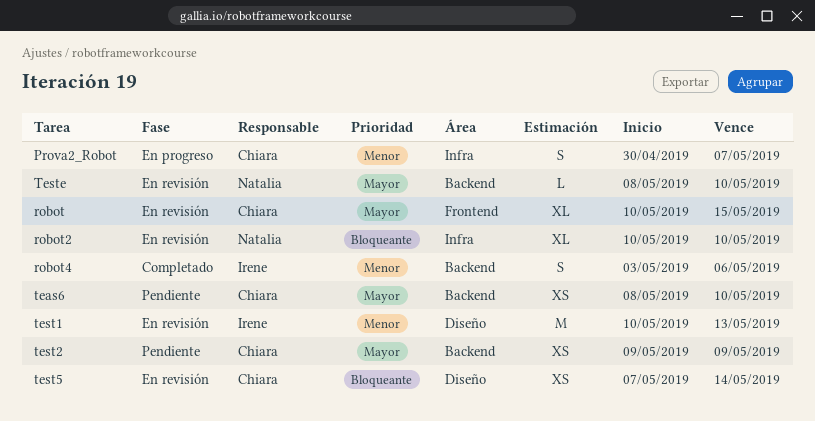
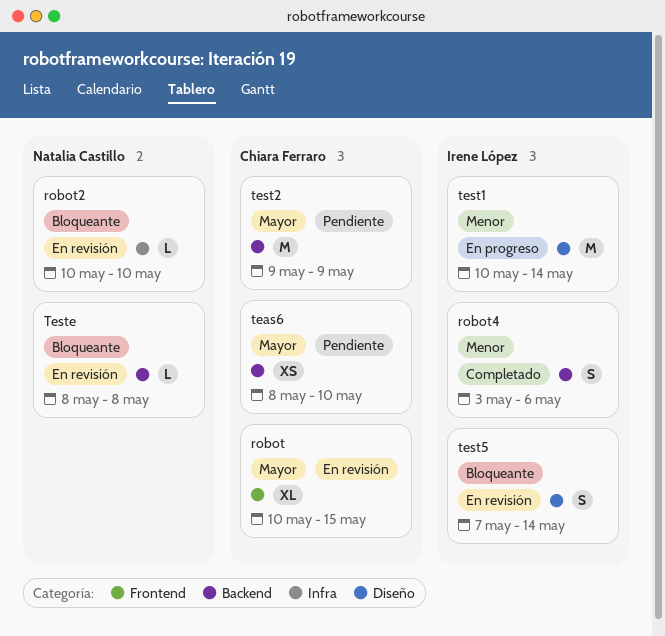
Prova2_Robot: present -> none
robot2, estimate: XL -> L
test1, status: En revisión -> En progreso
test1, due: May 13 -> May 14
test2, estimate: XS -> M
test5, owner: Chiara Ferraro -> Irene López
test5, estimate: XS -> S
Teste, priority: Mayor -> Bloqueante
Teste, due: May 10 -> May 8

